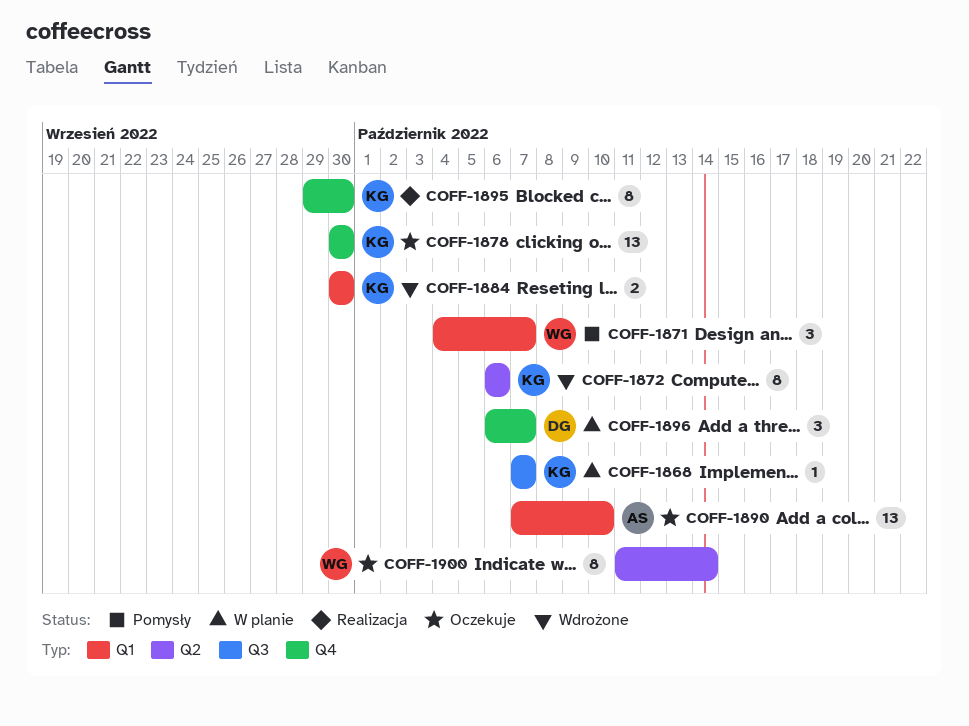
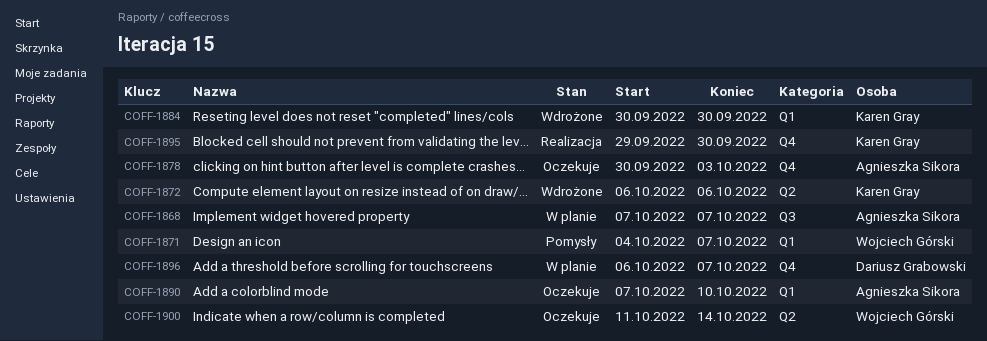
COFF-1868, owner: Karen Gray -> Agnieszka Sikora
COFF-1878, owner: Karen Gray -> Agnieszka Sikora
COFF-1878, due: Sep 30 -> Oct 3

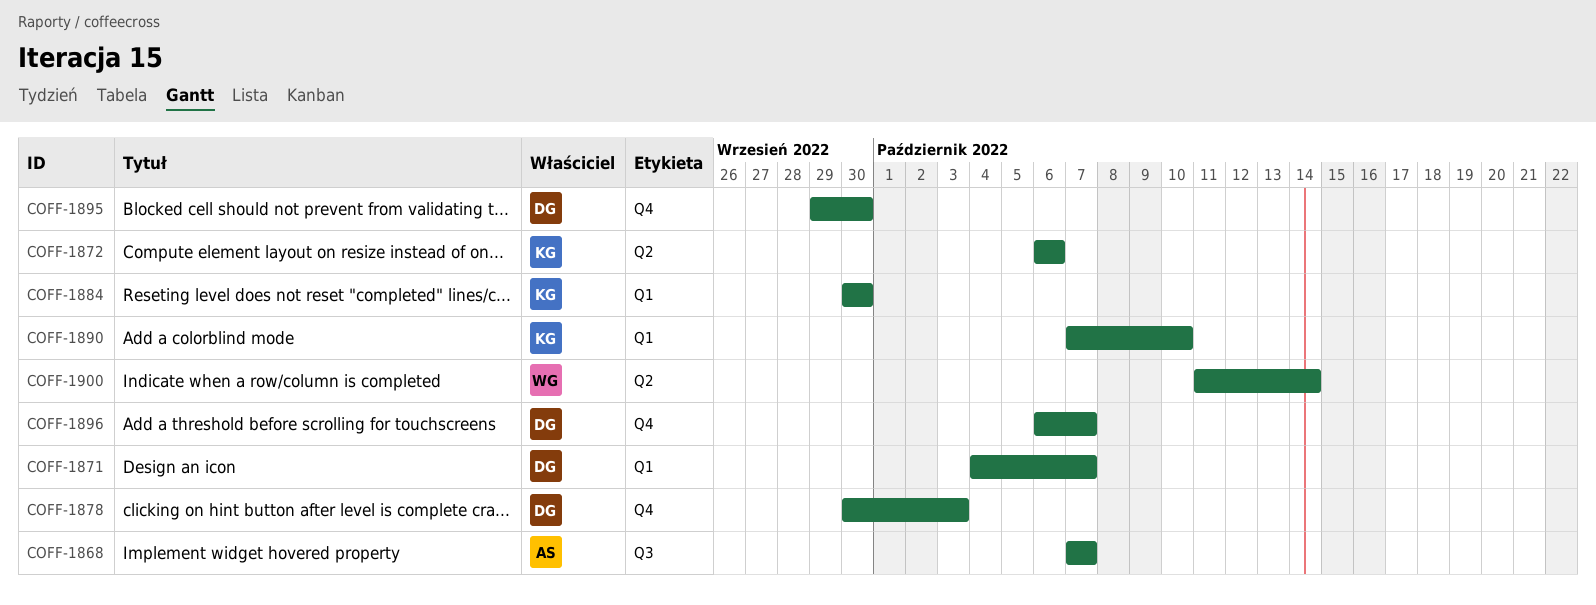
COFF-1871, owner: Wojciech Górski -> Dariusz Grabowski
COFF-1878, owner: Agnieszka Sikora -> Dariusz Grabowski
COFF-1890, owner: Agnieszka Sikora -> Karen Gray
COFF-1895, owner: Karen Gray -> Dariusz Grabowski

